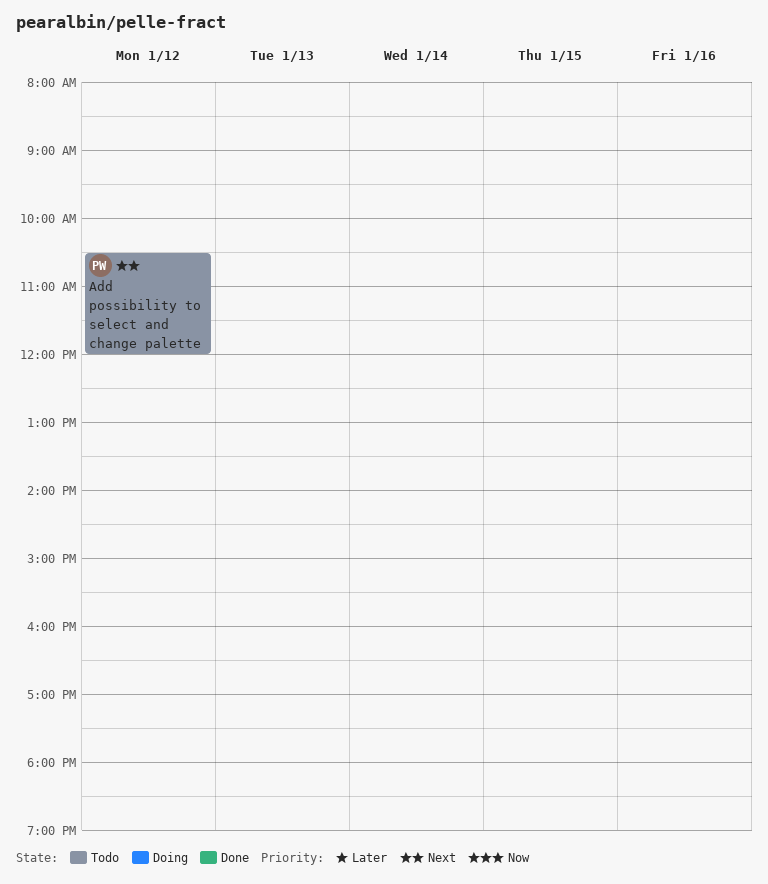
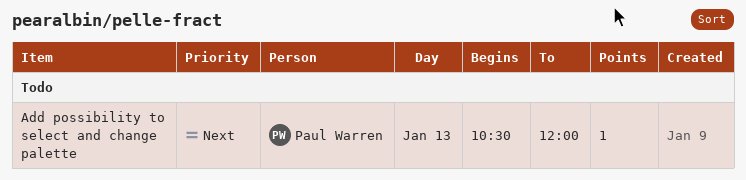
Add possibility to select and change palette, day: Jan 12 -> Jan 13

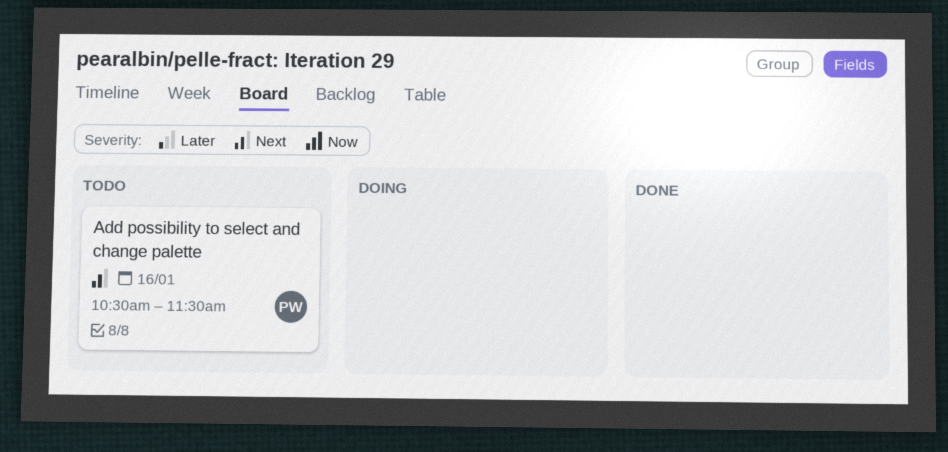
Add possibility to select and change palette, day: Jan 13 -> Jan 16
Add possibility to select and change palette, ends: 12:00 -> 11:30

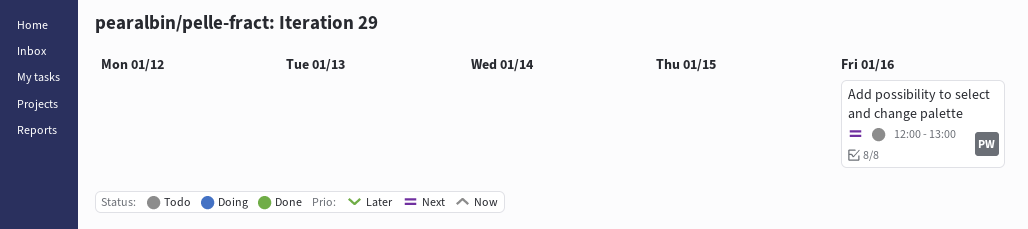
Add possibility to select and change palette, begins: 10:30 -> 12:00
Add possibility to select and change palette, ends: 11:30 -> 13:00

